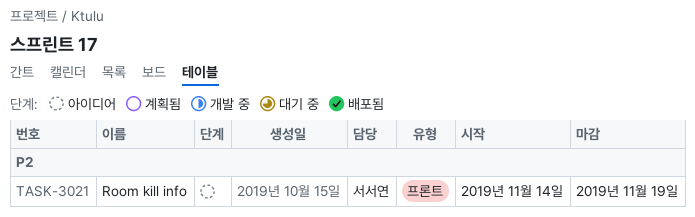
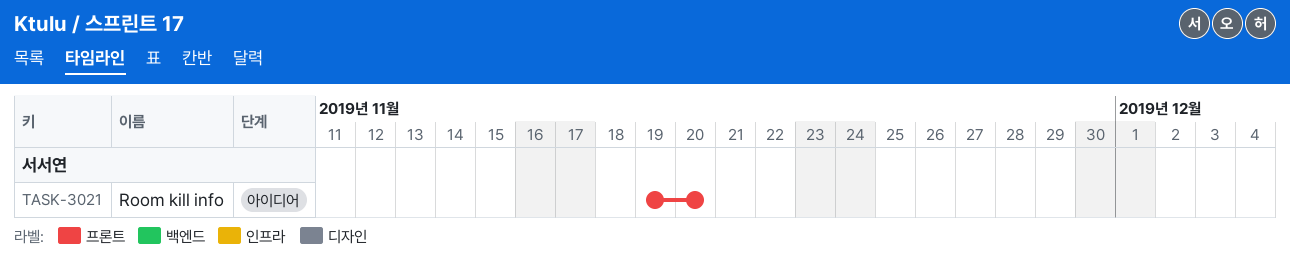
TASK-3021, start: Nov 14 -> Nov 19
TASK-3021, due: Nov 19 -> Nov 20

